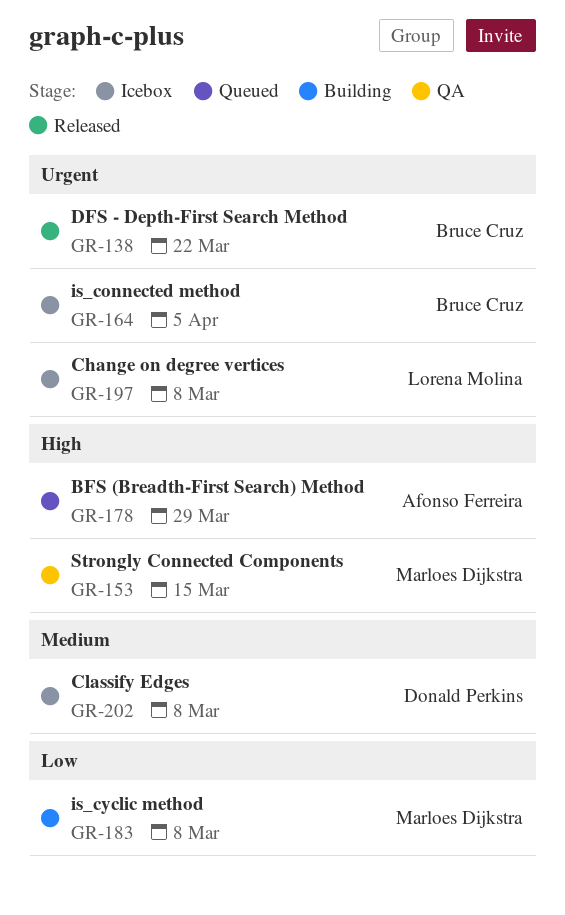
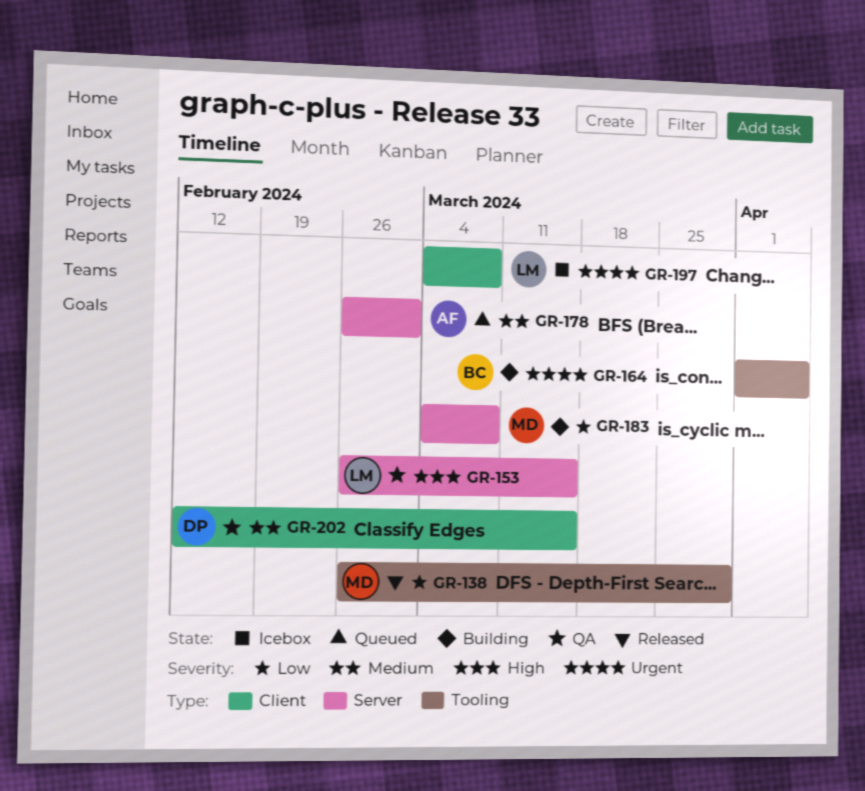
GR-138, owner: Bruce Cruz -> Marloes Dijkstra
GR-138, priority: Urgent -> Low
GR-138, due: Mar 22 -> Mar 29
GR-153, owner: Marloes Dijkstra -> Lorena Molina
GR-164, status: Icebox -> Building
GR-178, priority: High -> Medium
GR-178, due: Mar 29 -> Mar 1
GR-202, status: Icebox -> QA
GR-202, due: Mar 8 -> Mar 15

